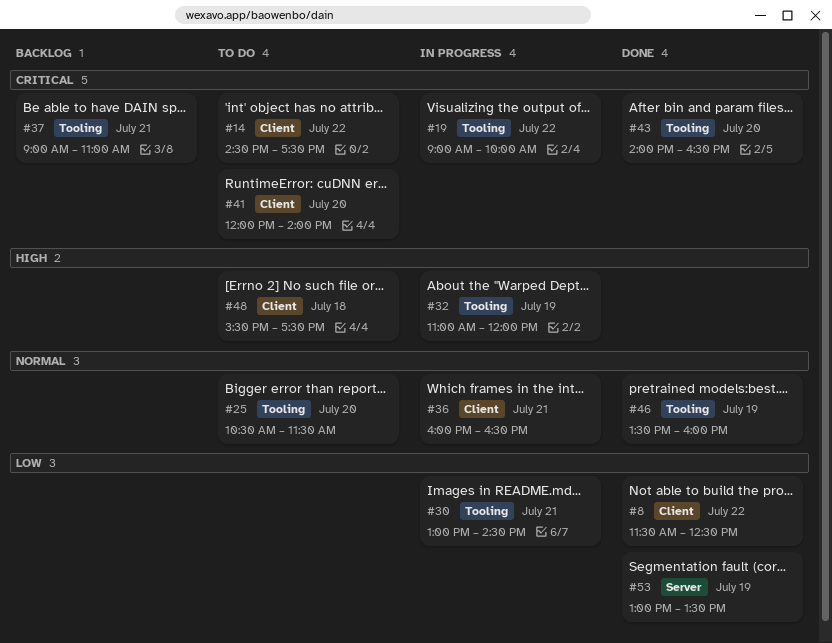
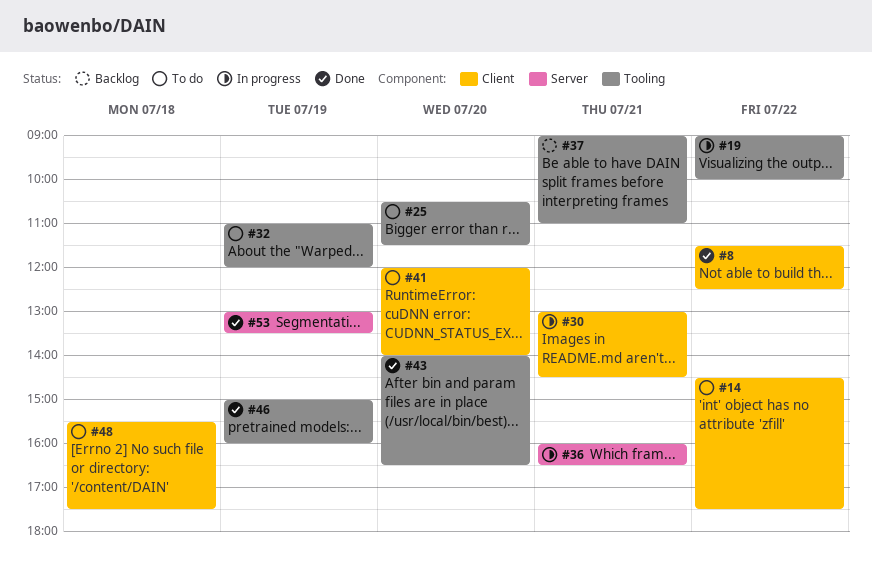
#30, label: Tooling -> Client
#32, status: In progress -> To do
#36, label: Client -> Server
#46, begins: 13:30 -> 15:00

